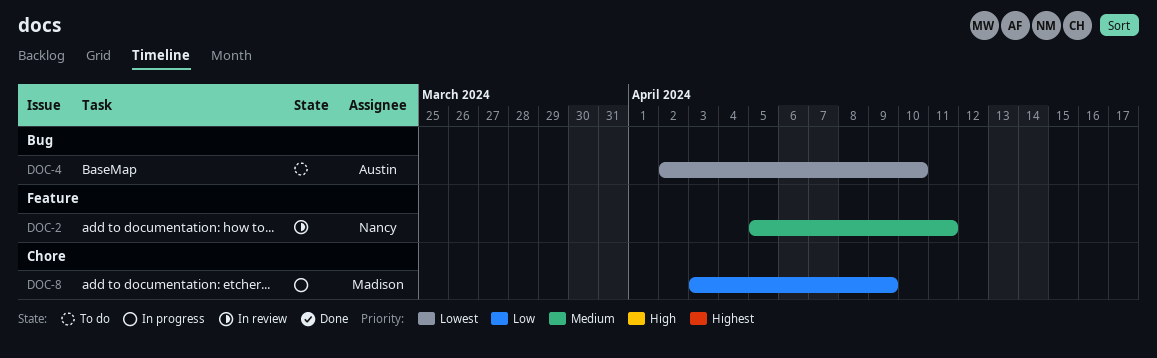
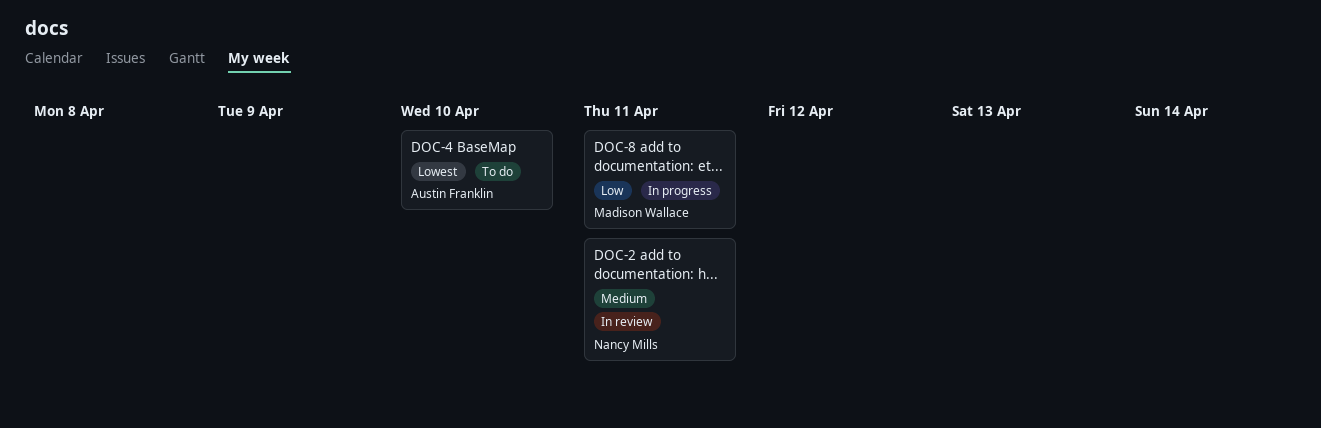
DOC-8, due: Apr 9 -> Apr 11

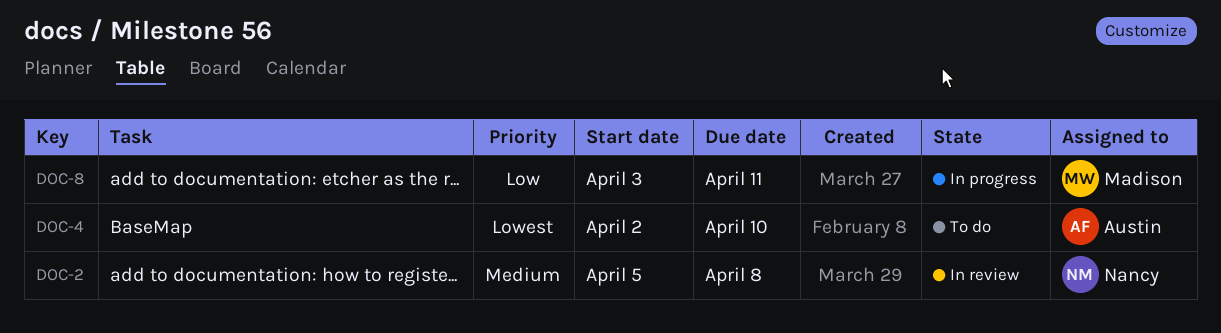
DOC-2, due: Apr 11 -> Apr 8

